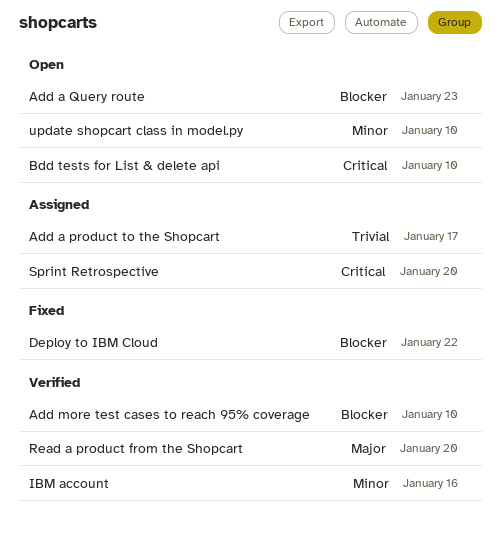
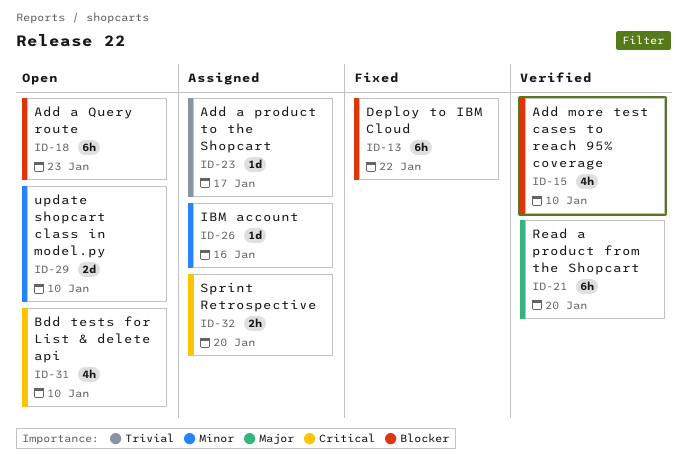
IBM account, status: Verified -> Assigned

